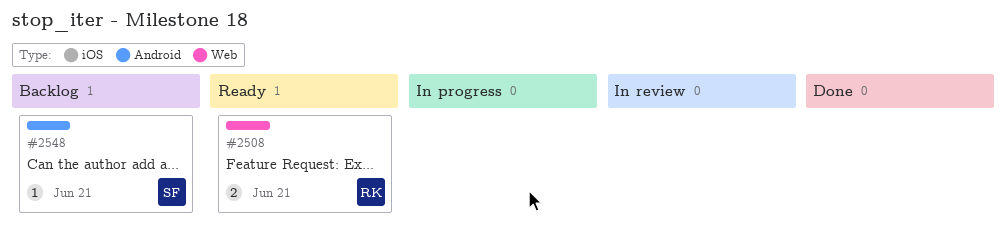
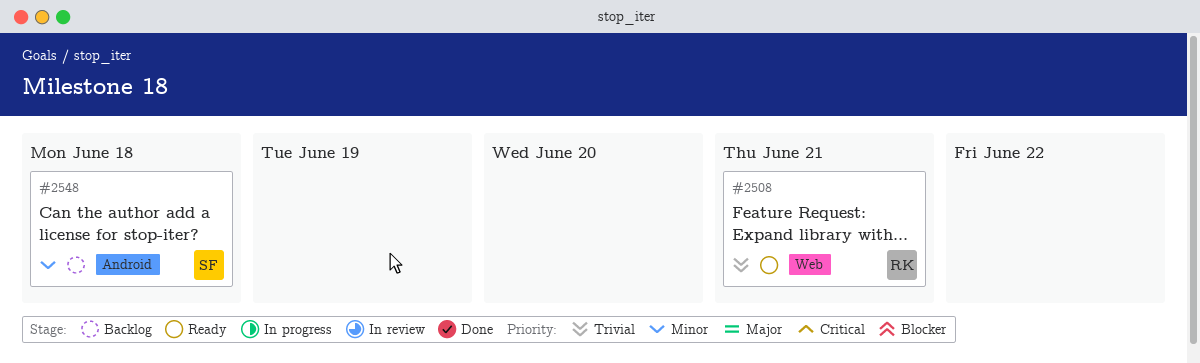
#2548, due: Jun 21 -> Jun 18

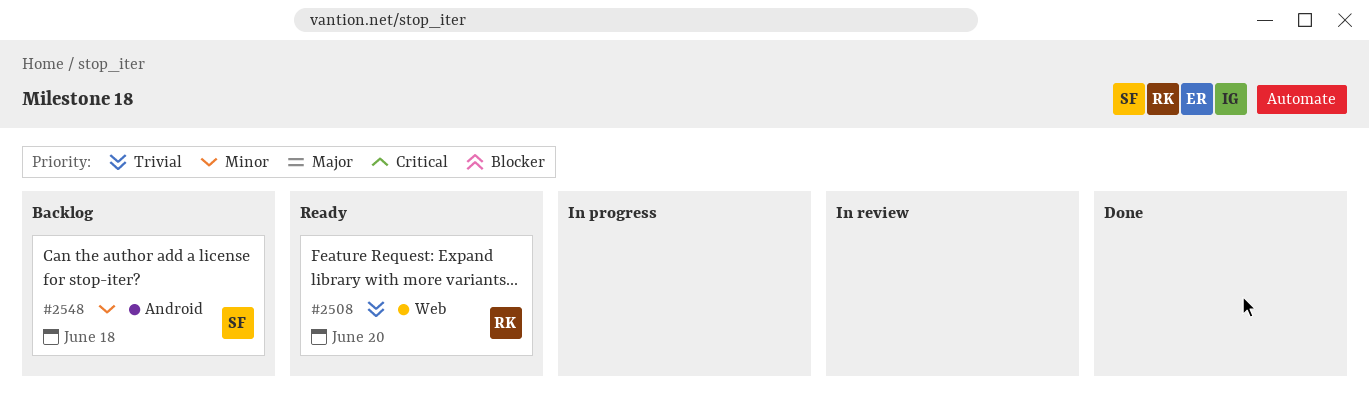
#2508, due: Jun 21 -> Jun 20

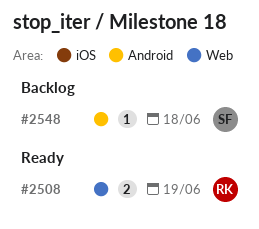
#2508, due: Jun 20 -> Jun 19

